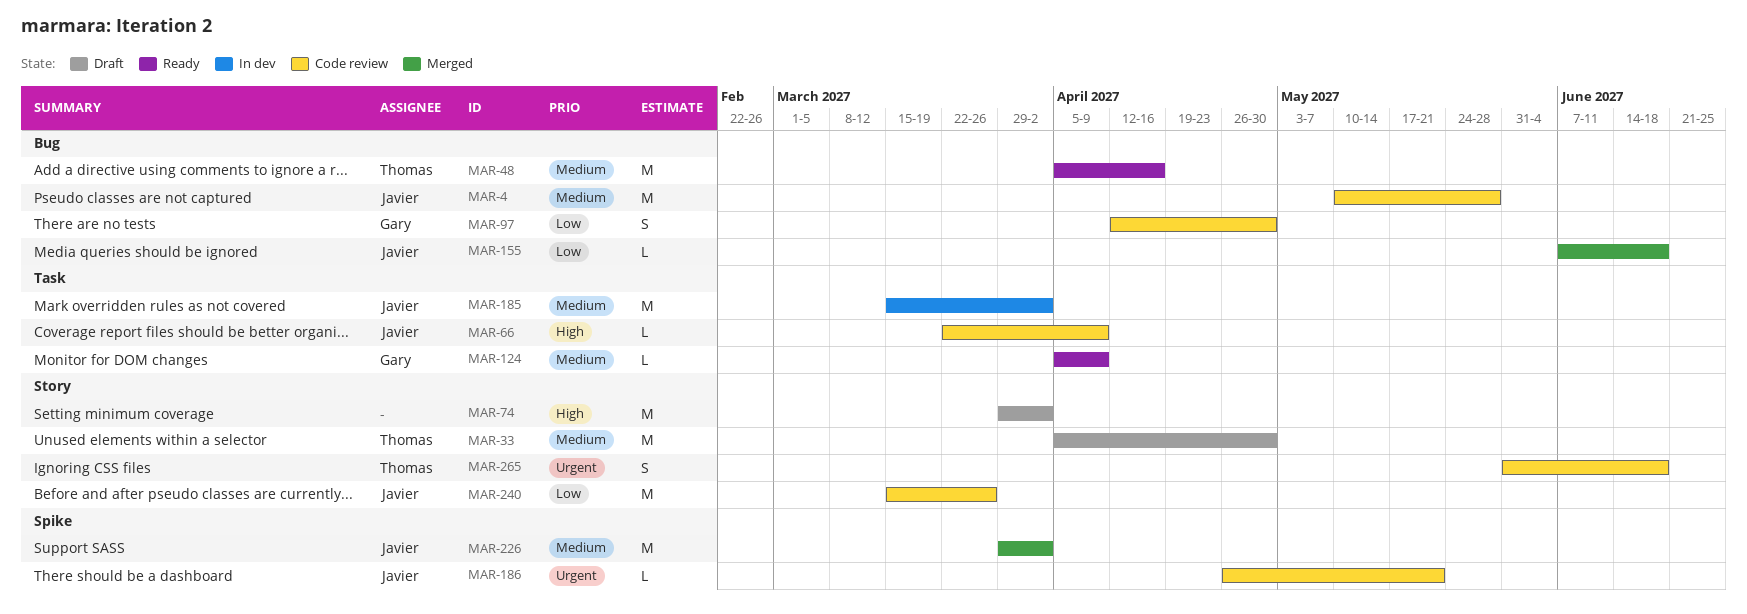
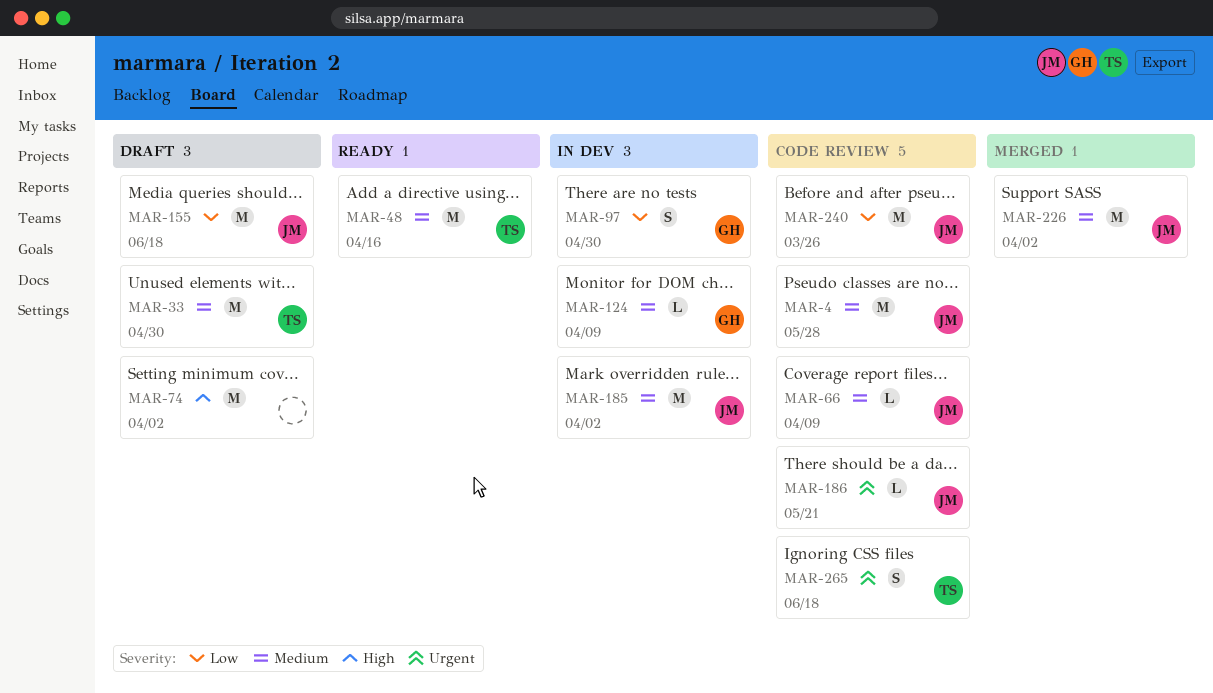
MAR-66, priority: High -> Medium
MAR-97, status: Code review -> In dev
MAR-124, status: Ready -> In dev
MAR-155, status: Merged -> Draft
MAR-155, estimate: L -> M

